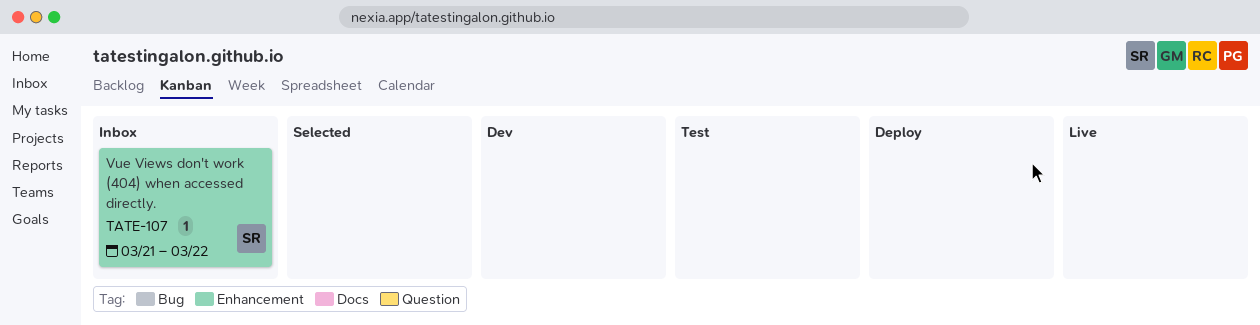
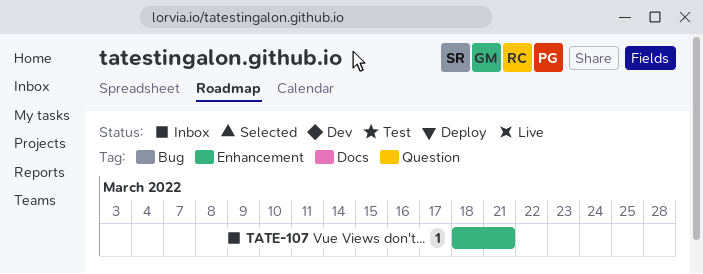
TATE-107, start: Mar 21 -> Mar 18
TATE-107, due: Mar 22 -> Mar 21

